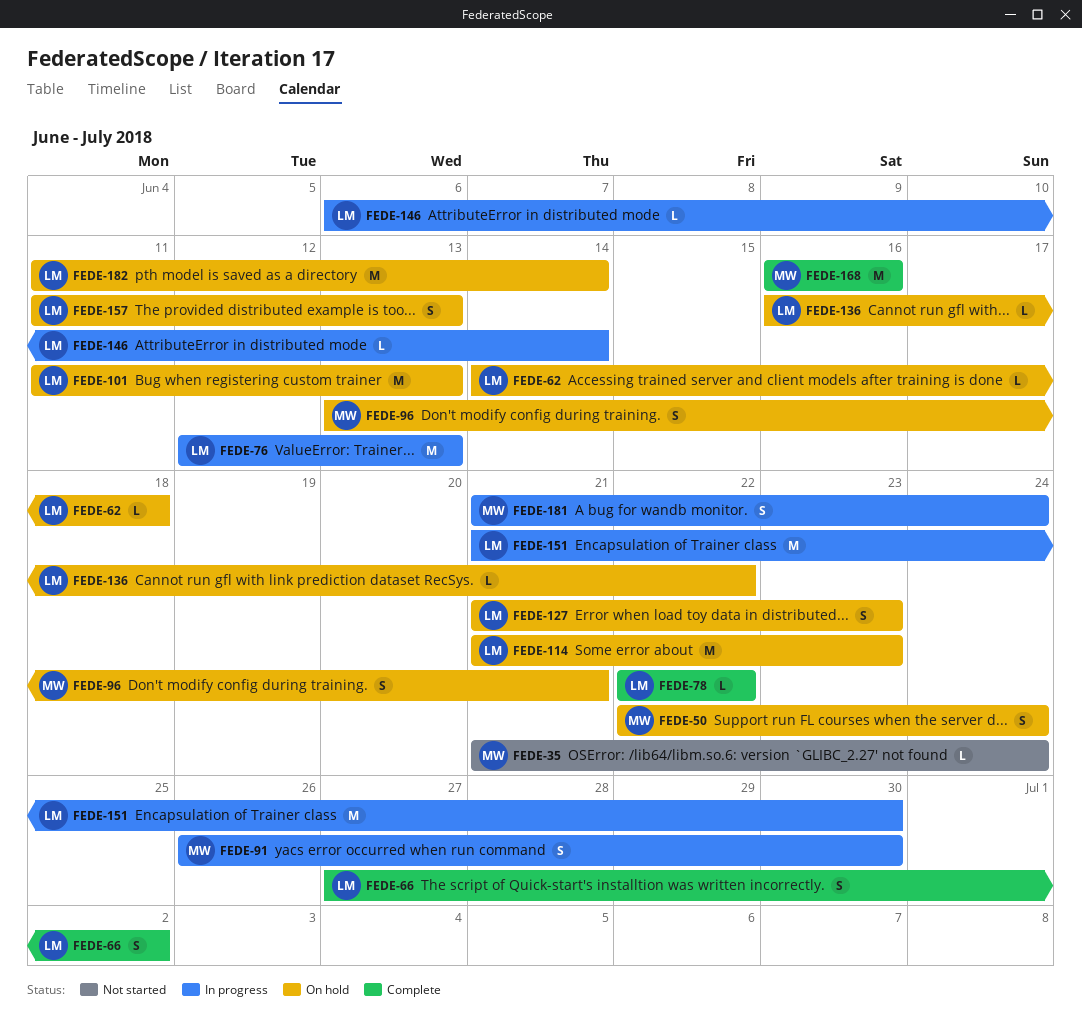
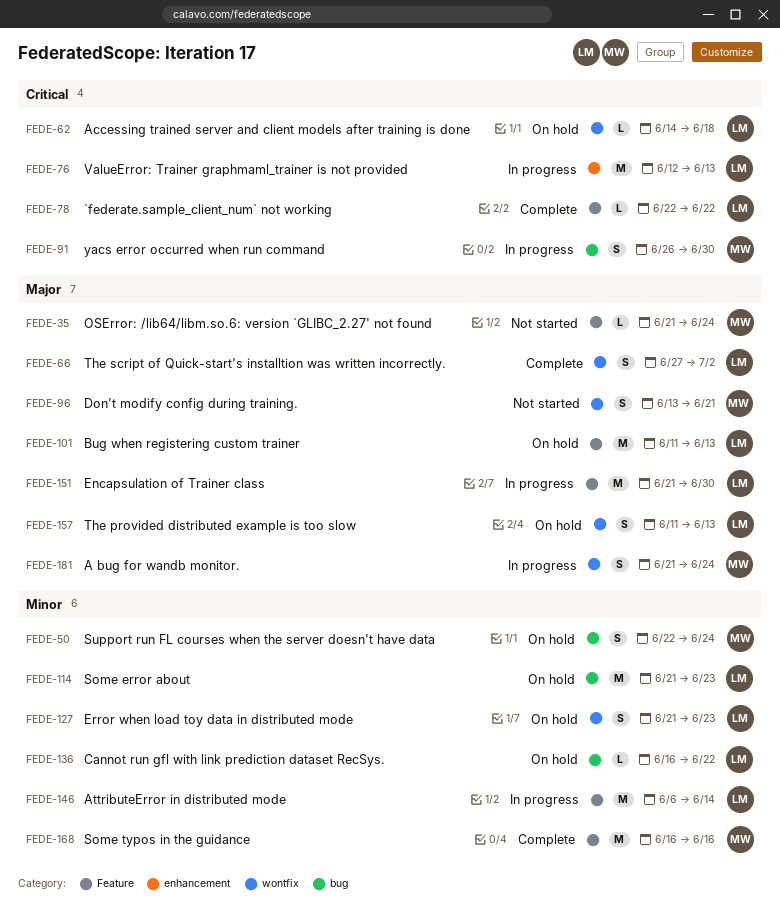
FEDE-96, status: On hold -> Not started
FEDE-146, estimate: L -> M
FEDE-182: present -> none

